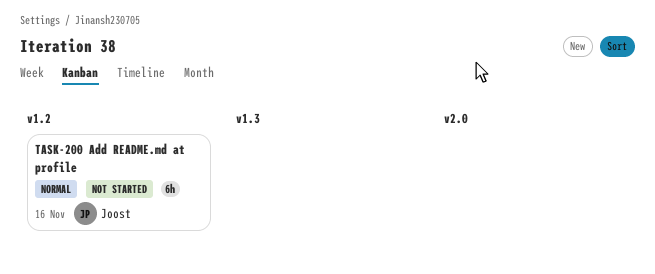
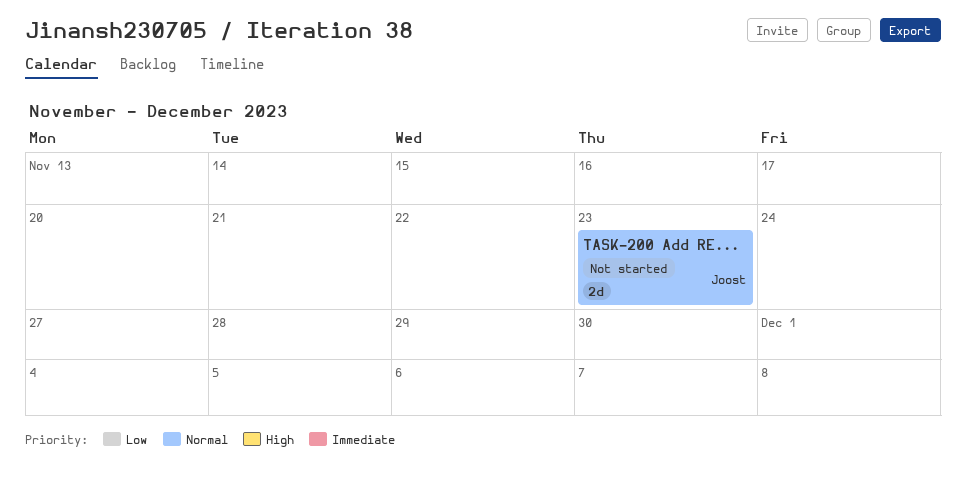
TASK-200, estimate: 6h -> 2d
TASK-200, due: Nov 16 -> Nov 23

